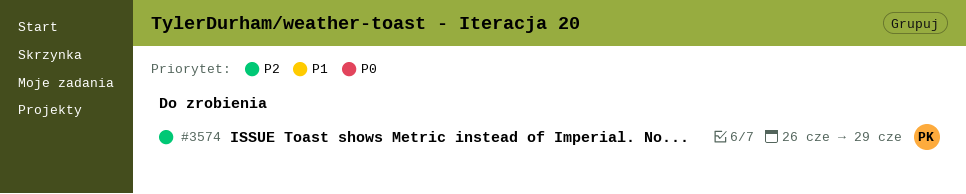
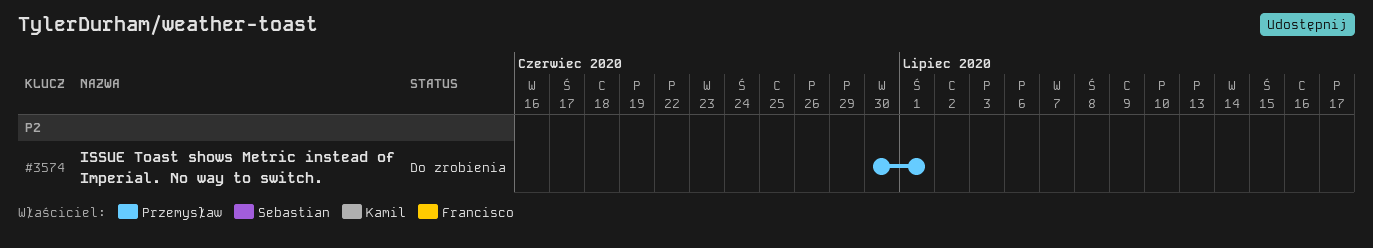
#3574, start: Jun 26 -> Jun 30
#3574, due: Jun 29 -> Jul 1

